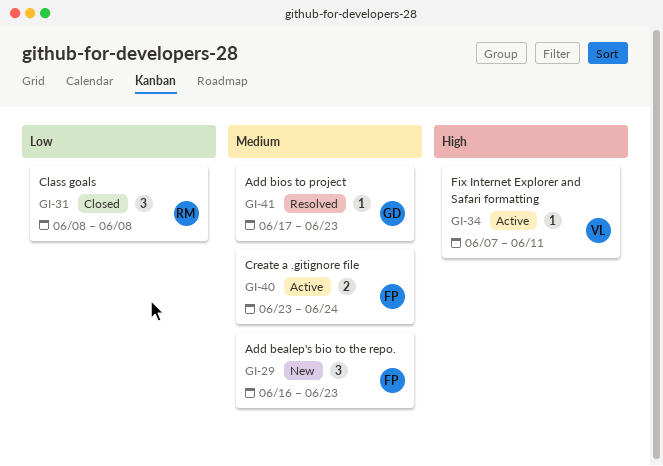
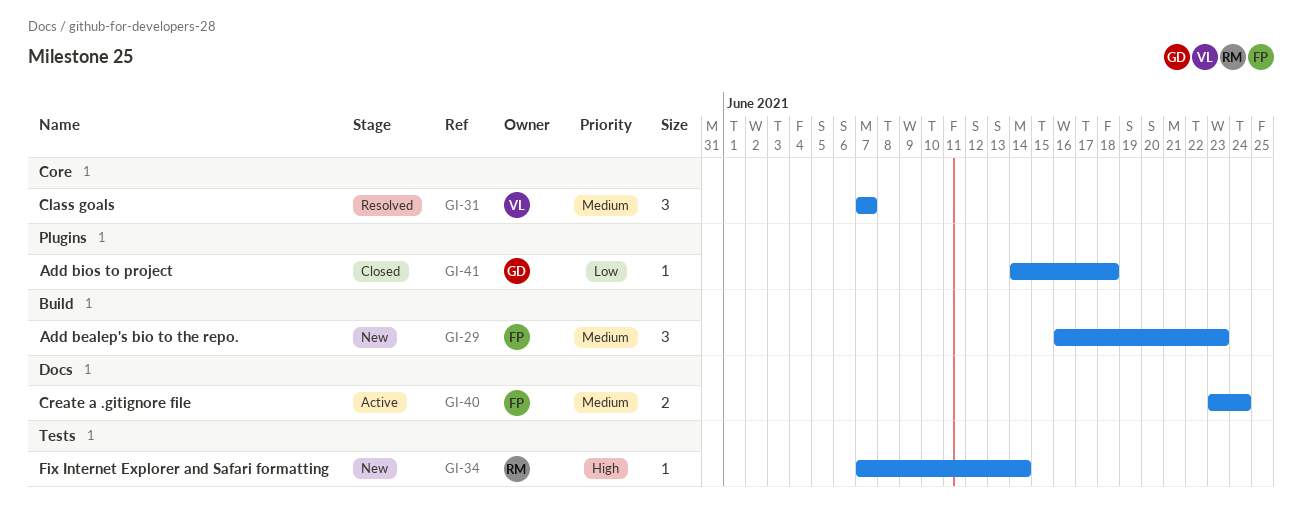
GI-31, status: Closed -> Resolved
GI-31, owner: RM -> VL
GI-31, priority: Low -> Medium
GI-31, start: Jun 8 -> Jun 7
GI-31, due: Jun 8 -> Jun 7
GI-34, status: Active -> New
GI-34, owner: VL -> RM
GI-34, due: Jun 11 -> Jun 14
GI-41, status: Resolved -> Closed
GI-41, priority: Medium -> Low
GI-41, start: Jun 17 -> Jun 14
GI-41, due: Jun 23 -> Jun 18

